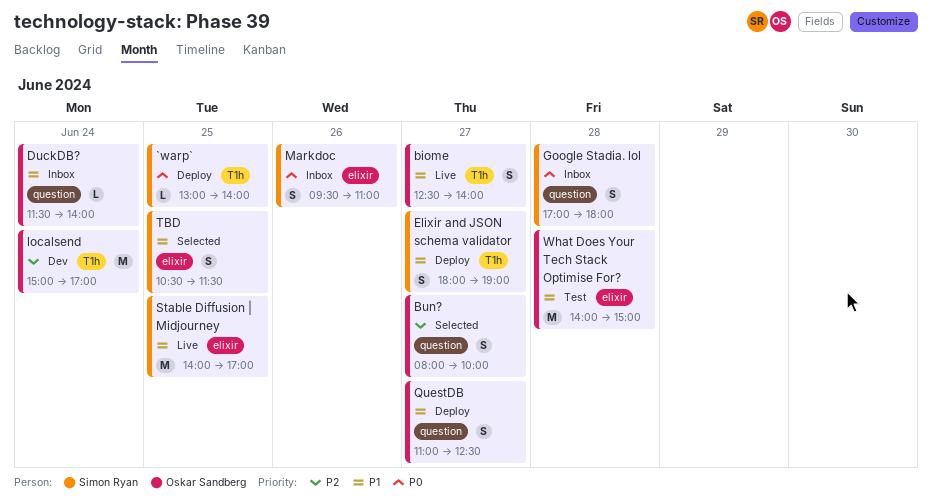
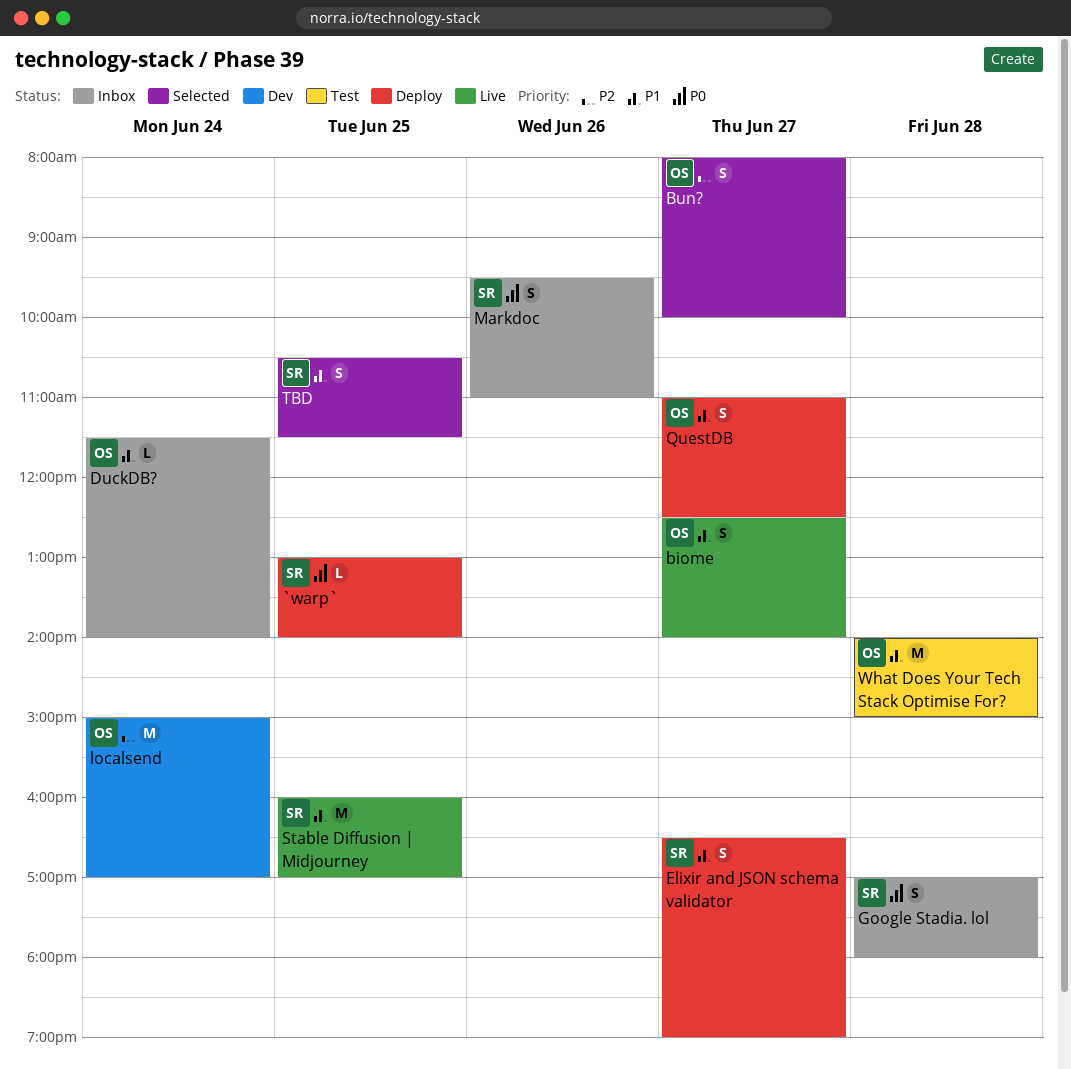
Elixir and JSON schema validator, begins: 18:00 -> 16:30
Stable Diffusion | Midjourney, begins: 14:00 -> 16:00

